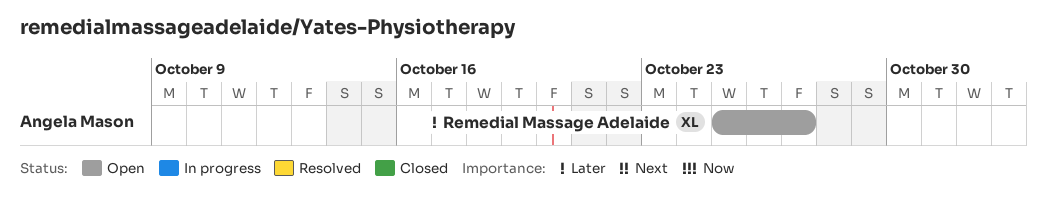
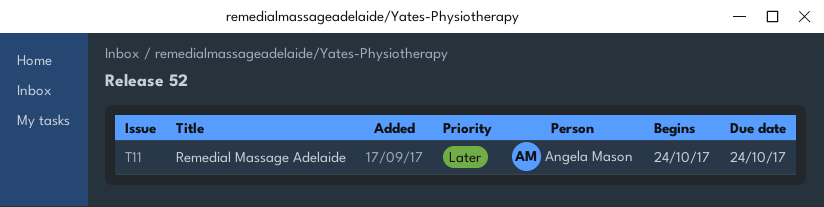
Remedial Massage Adelaide, start: Oct 25 -> Oct 24
Remedial Massage Adelaide, due: Oct 27 -> Oct 24

